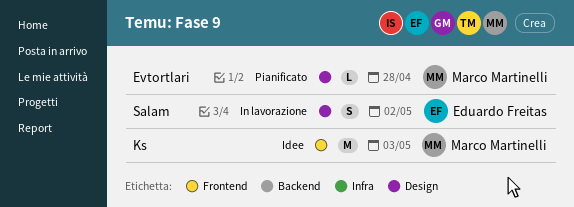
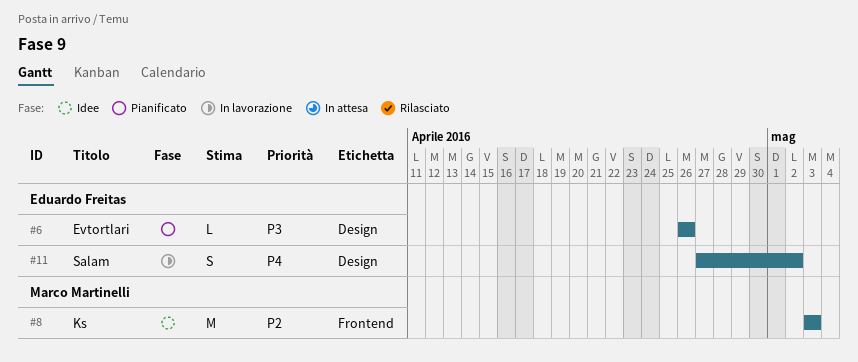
Evtortlari, owner: Marco Martinelli -> Eduardo Freitas
Evtortlari, due: Apr 28 -> Apr 26

